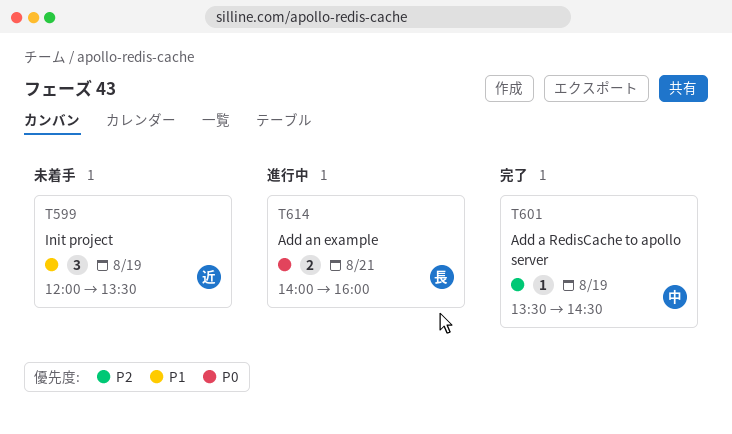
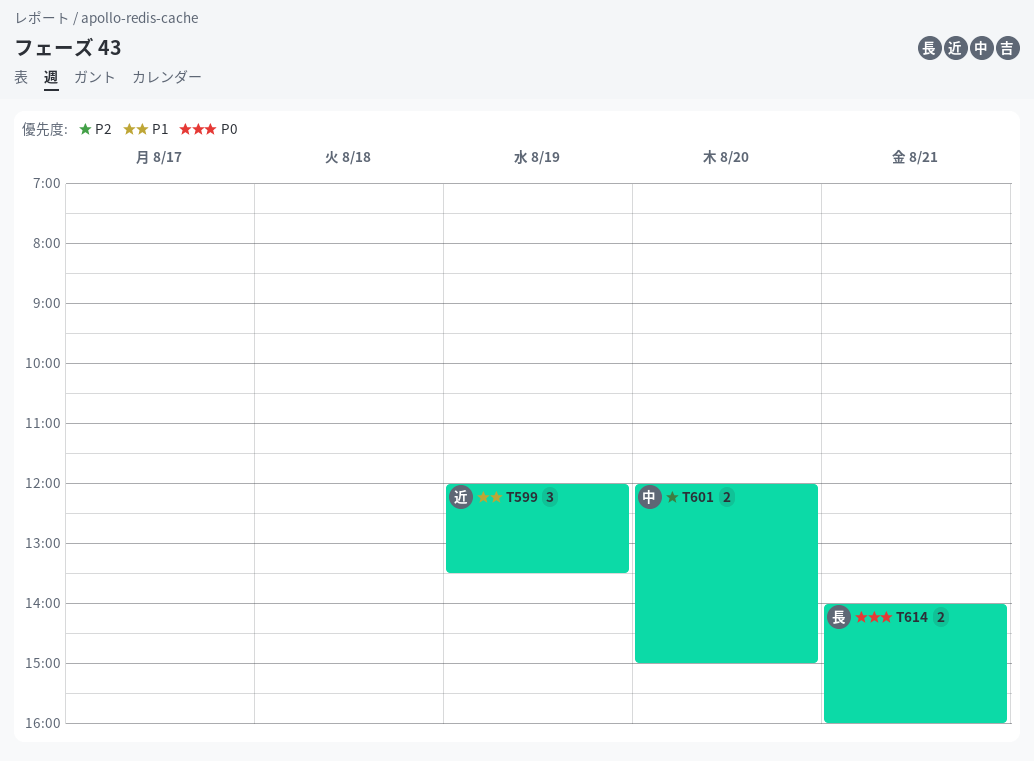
T601, estimate: 1 -> 2
T601, day: Aug 19 -> Aug 20
T601, begins: 13:30 -> 12:00
T601, ends: 14:30 -> 15:00

